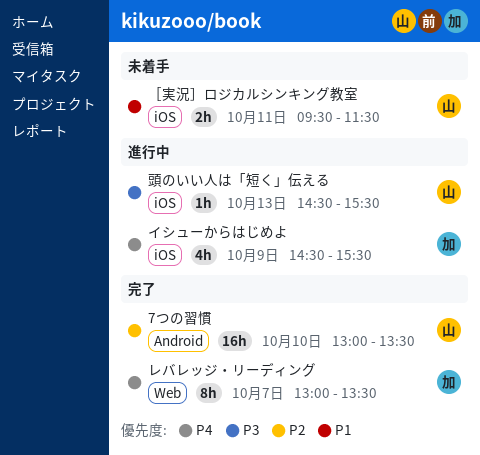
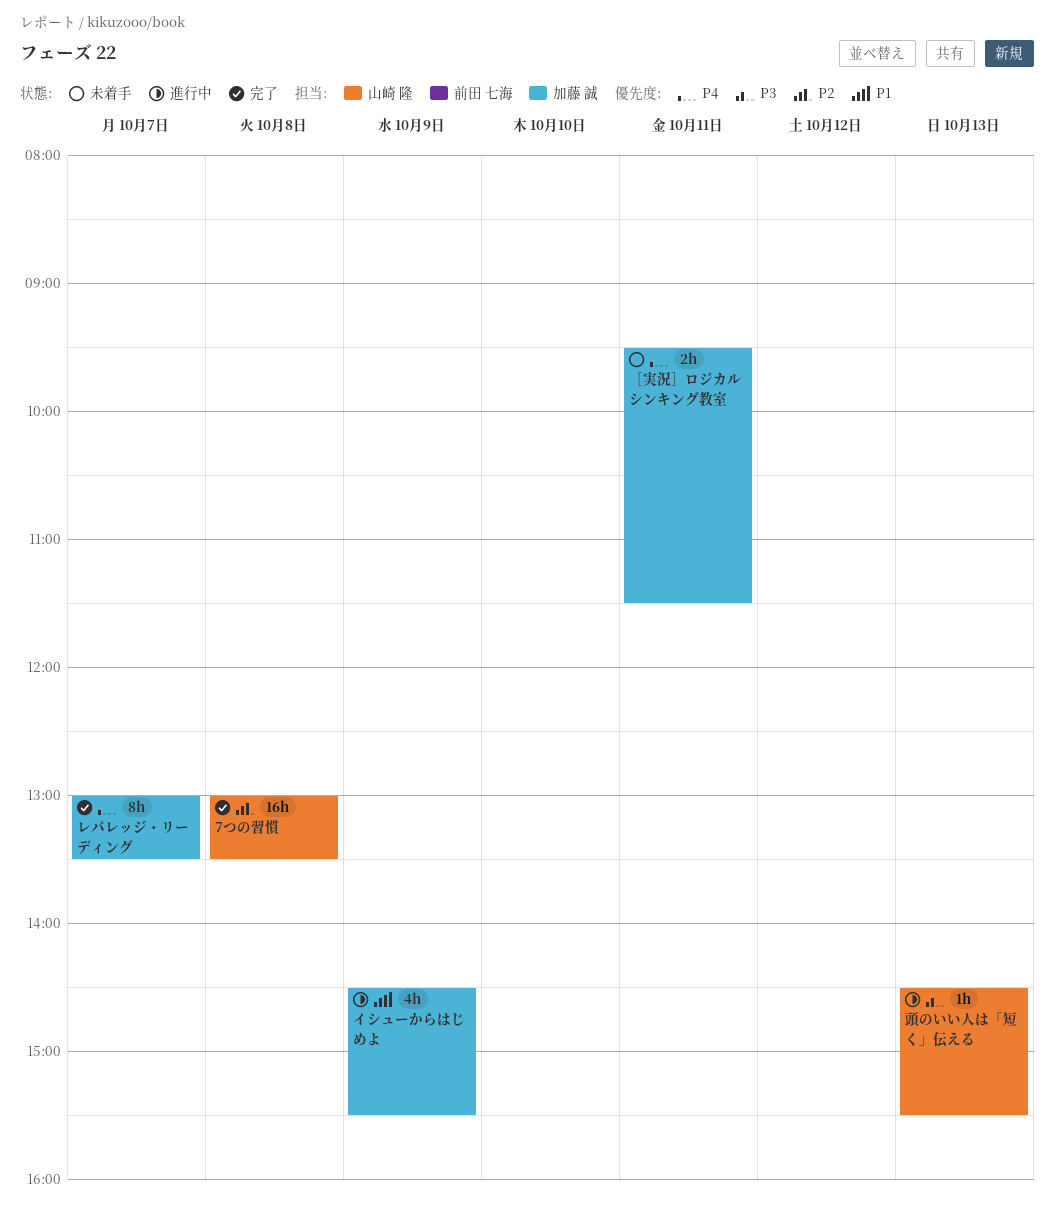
7つの習慣, day: Oct 10 -> Oct 8
イシューからはじめよ, priority: P4 -> P1
［実況］ロジカルシンキング教室, owner: 山崎 隆 -> 加藤 誠
［実況］ロジカルシンキング教室, priority: P1 -> P4

